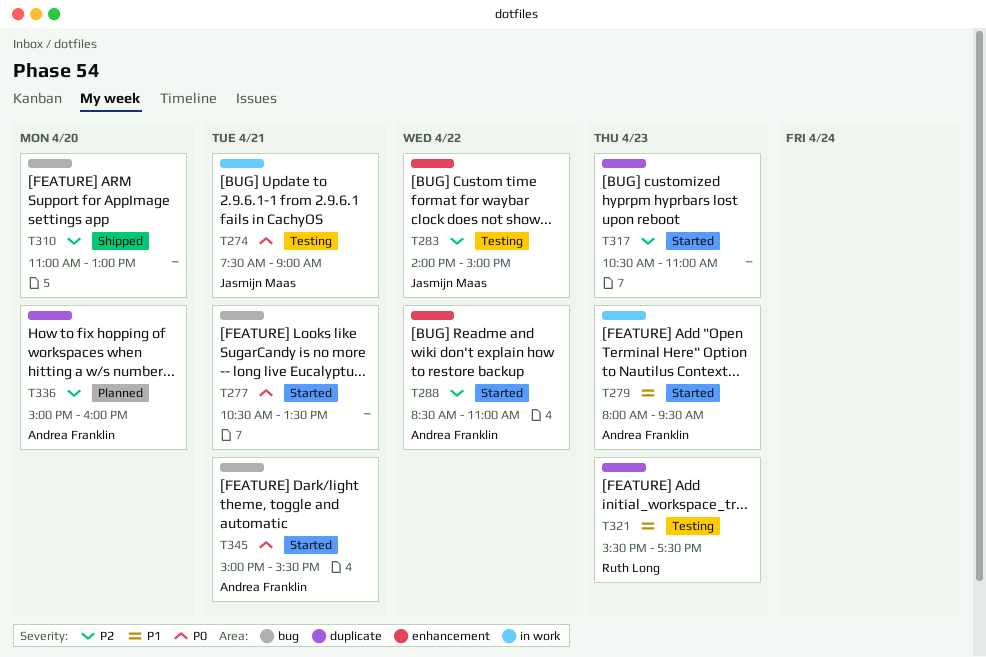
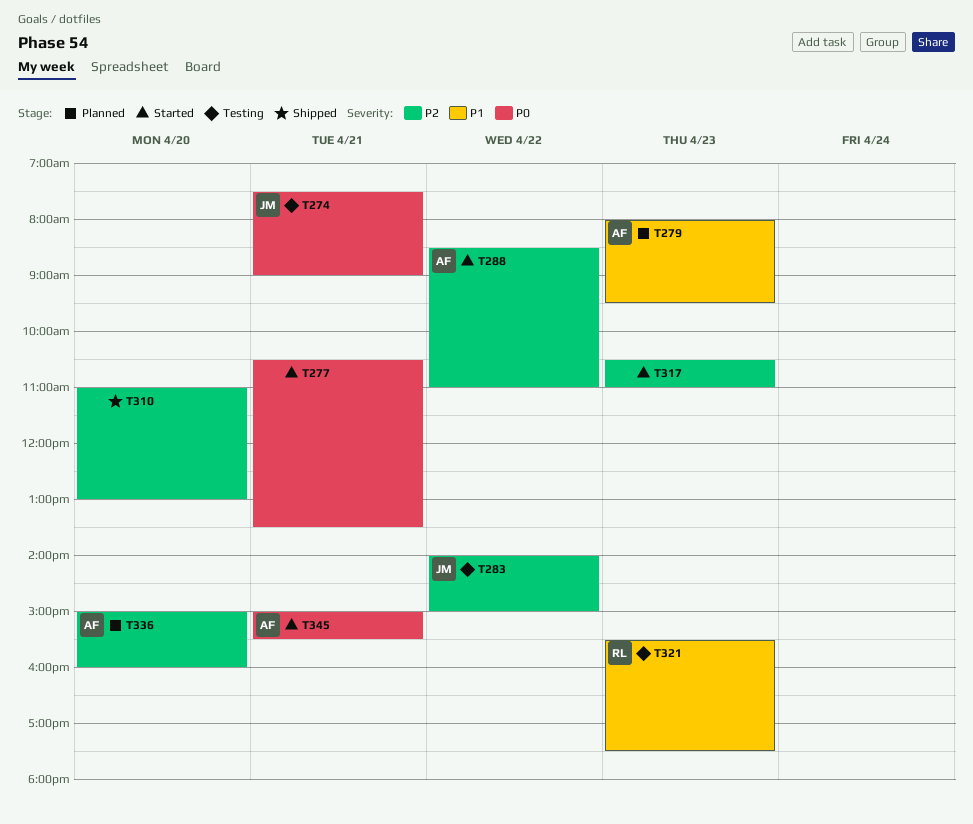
T279, status: Started -> Planned

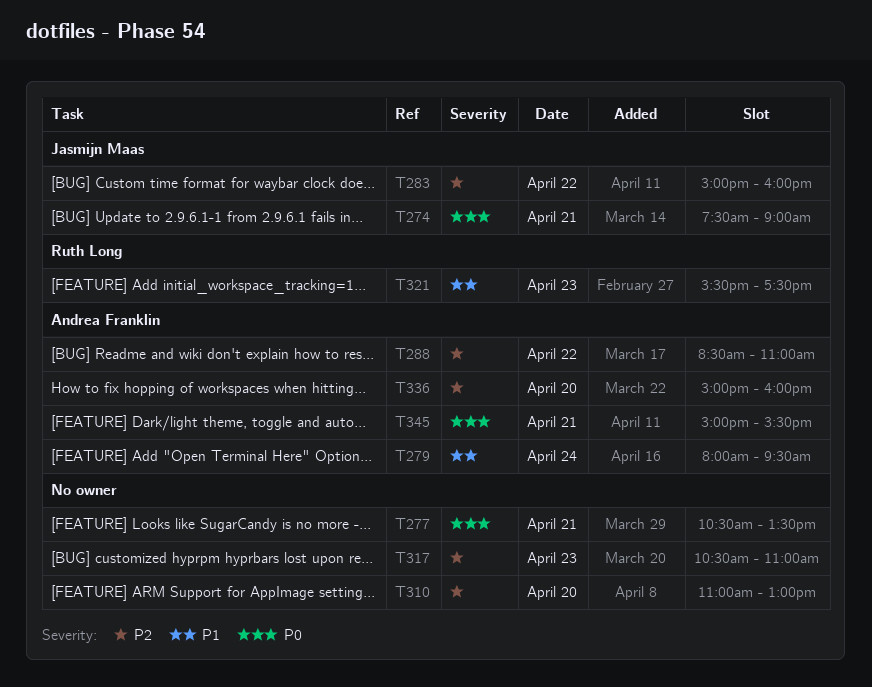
T279, day: Apr 23 -> Apr 24
T283, begins: 14:00 -> 15:00
T283, ends: 15:00 -> 16:00

